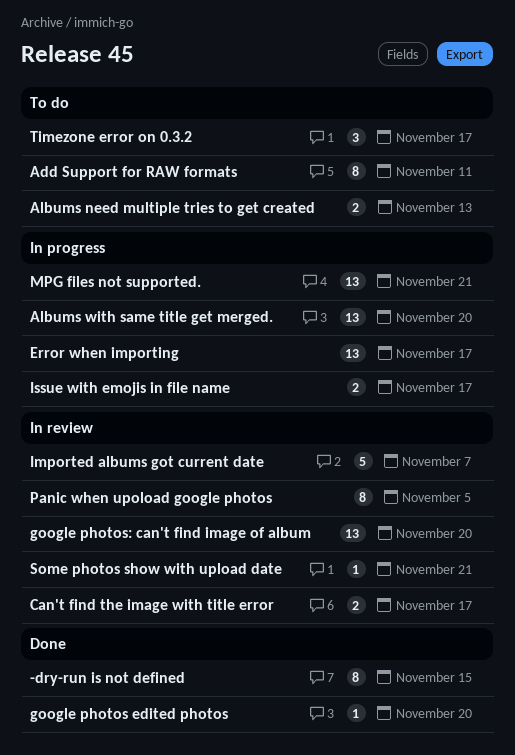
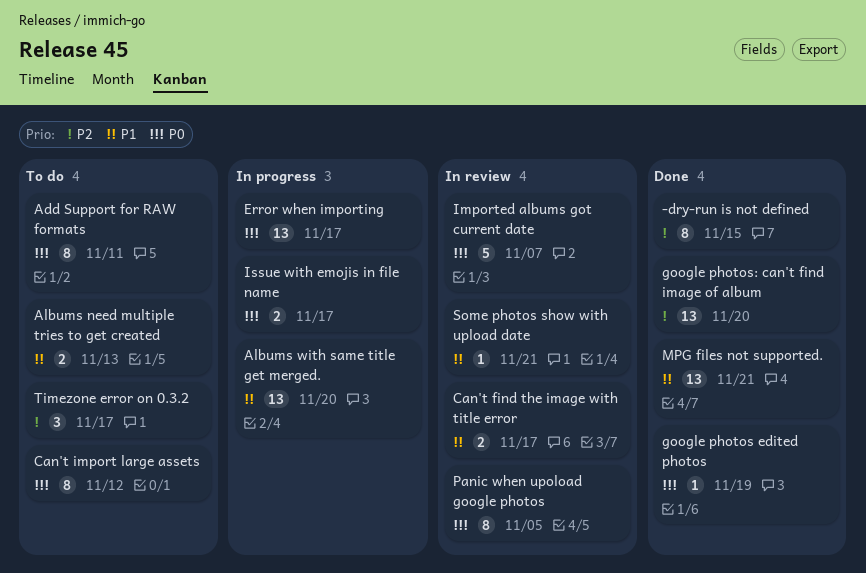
Can't import large assets: none -> present
google photos edited photos, due: Nov 20 -> Nov 19
google photos: can't find image of album, status: In review -> Done
MPG files not supported., status: In progress -> Done

